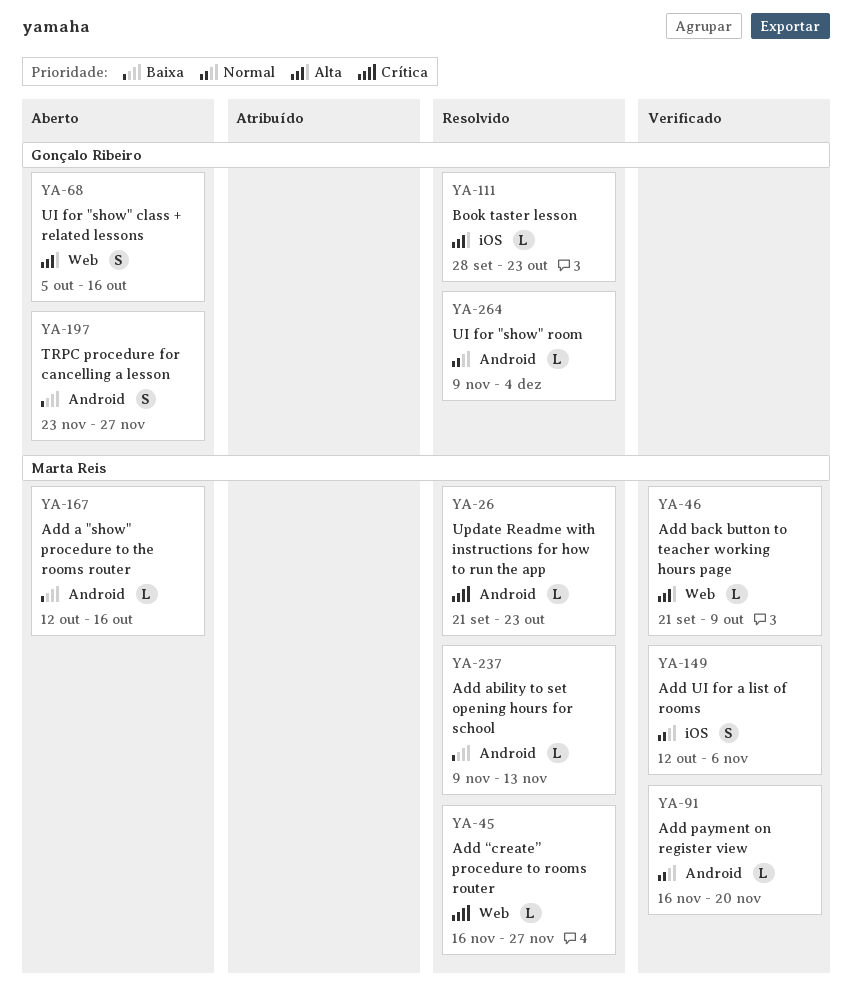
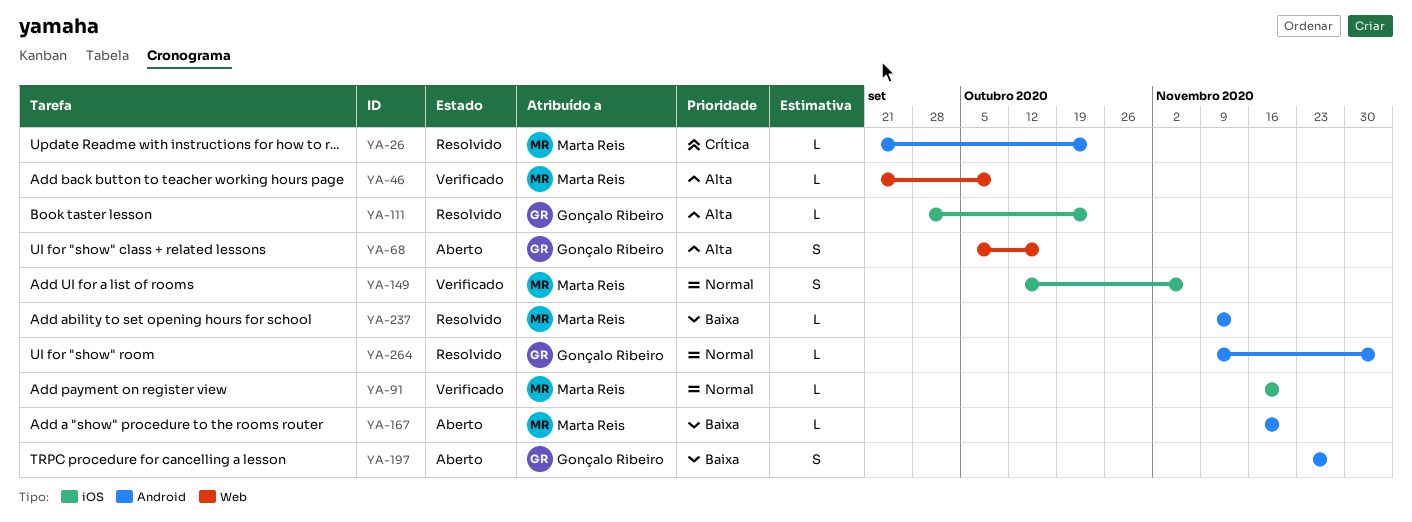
YA-45: present -> none
YA-91, label: Android -> iOS
YA-167, start: Oct 12 -> Nov 16
YA-167, due: Oct 16 -> Nov 20

